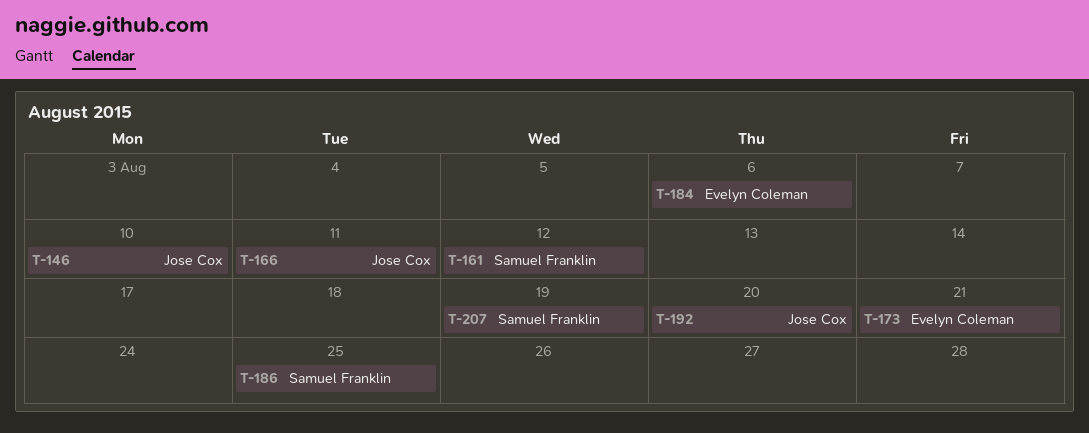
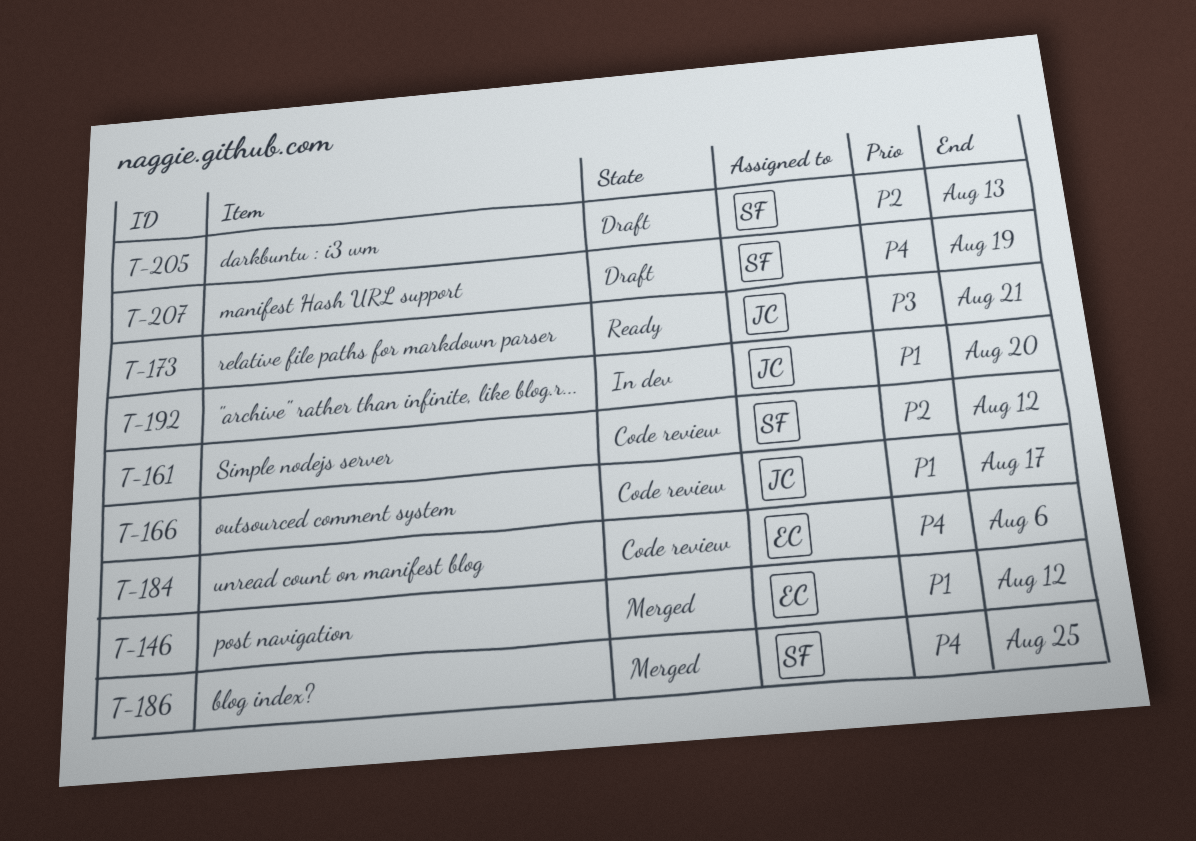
T-146, owner: Jose Cox -> Evelyn Coleman
T-146, due: Aug 10 -> Aug 12
T-166, due: Aug 11 -> Aug 17
T-173, owner: Evelyn Coleman -> Jose Cox
T-205: none -> present

